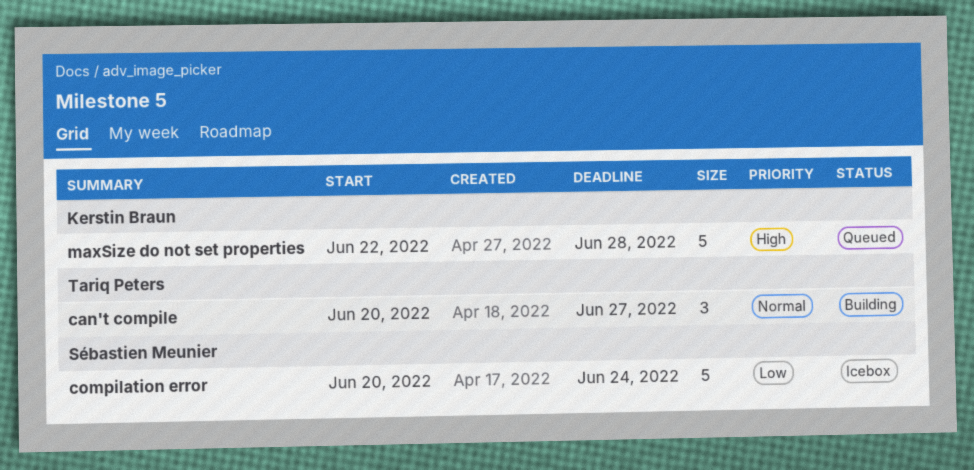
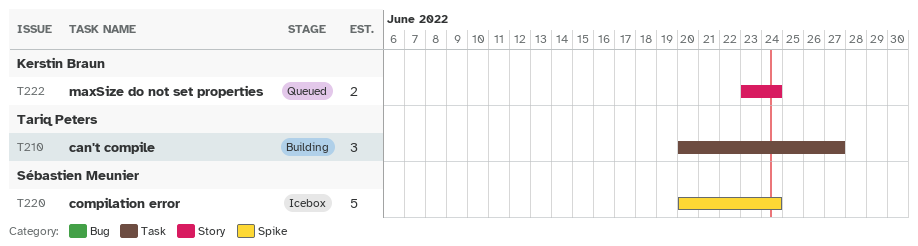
maxSize do not set properties, estimate: 5 -> 2
maxSize do not set properties, start: Jun 22 -> Jun 23
maxSize do not set properties, due: Jun 28 -> Jun 24

